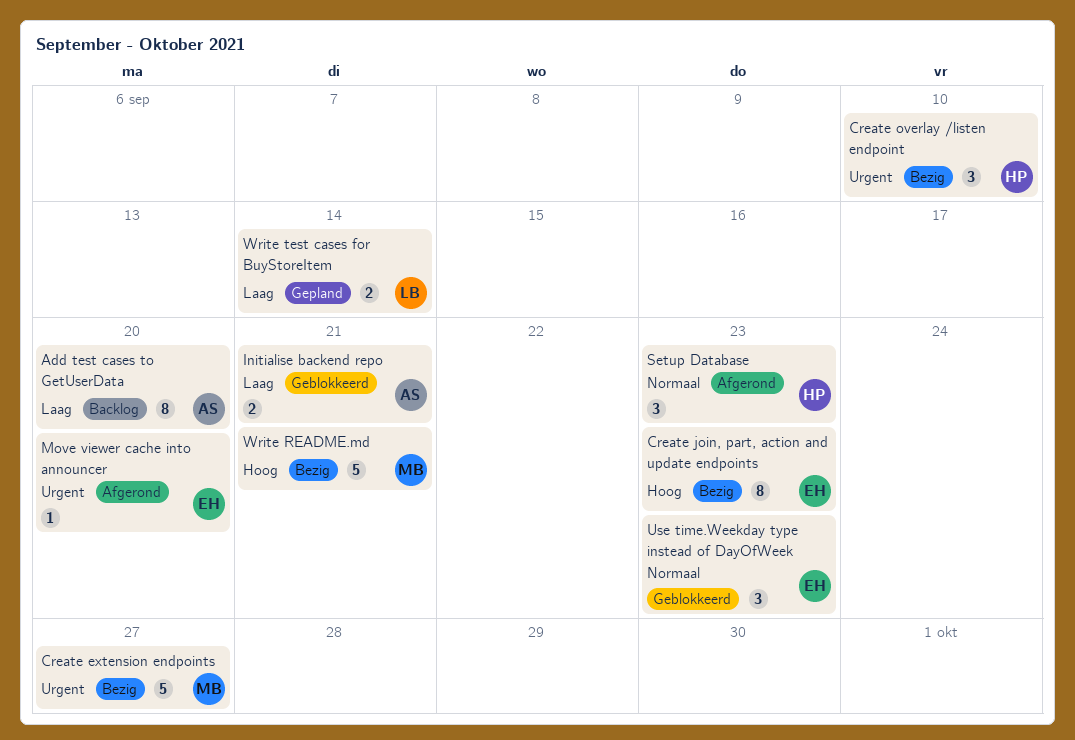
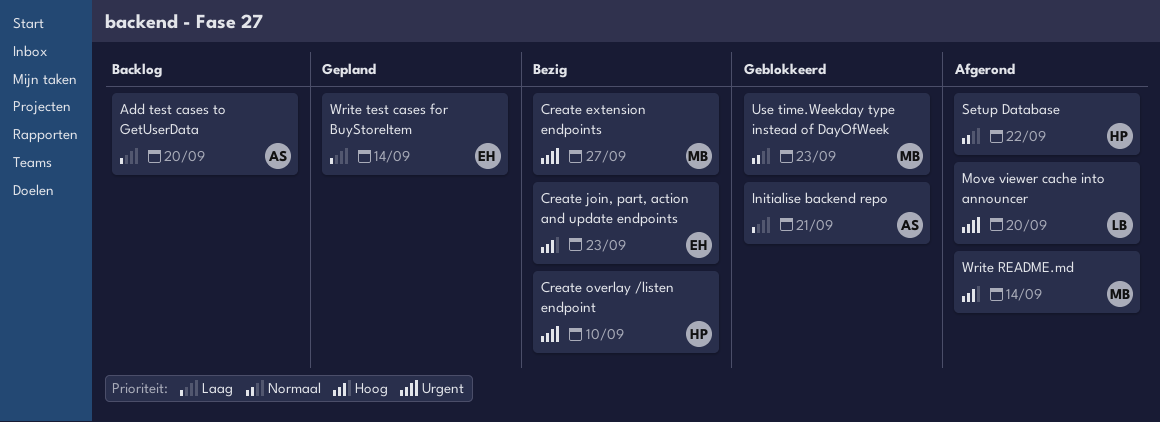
Move viewer cache into announcer, owner: EH -> LB
Setup Database, due: Sep 23 -> Sep 22
Use time.Weekday type instead of DayOfWeek, owner: EH -> MB
Write README.md, status: Bezig -> Afgerond
Write README.md, due: Sep 21 -> Sep 14
Write test cases for BuyStoreItem, owner: LB -> EH

